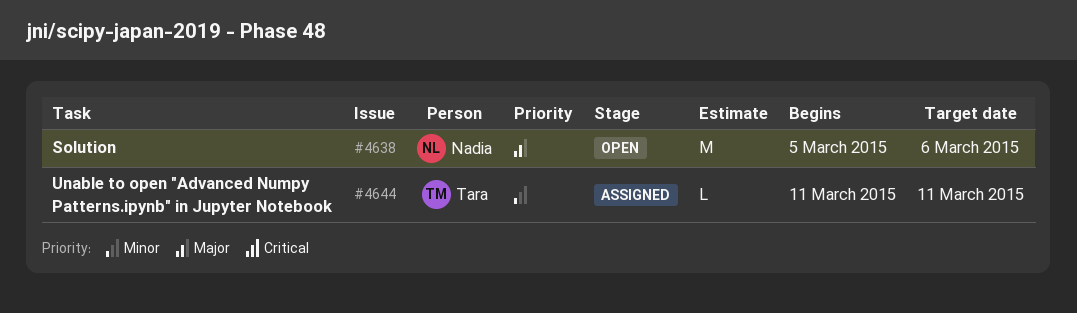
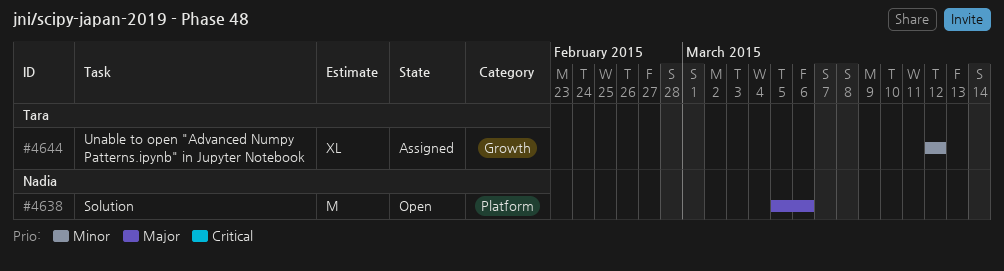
#4644, estimate: L -> XL
#4644, start: Mar 11 -> Mar 12
#4644, due: Mar 11 -> Mar 12

